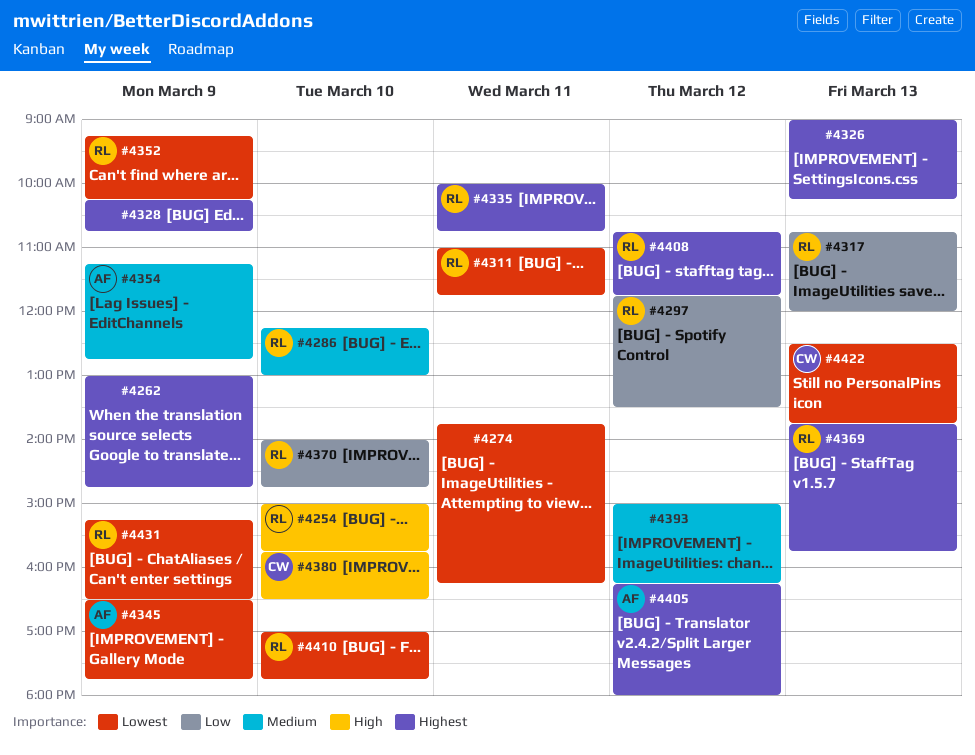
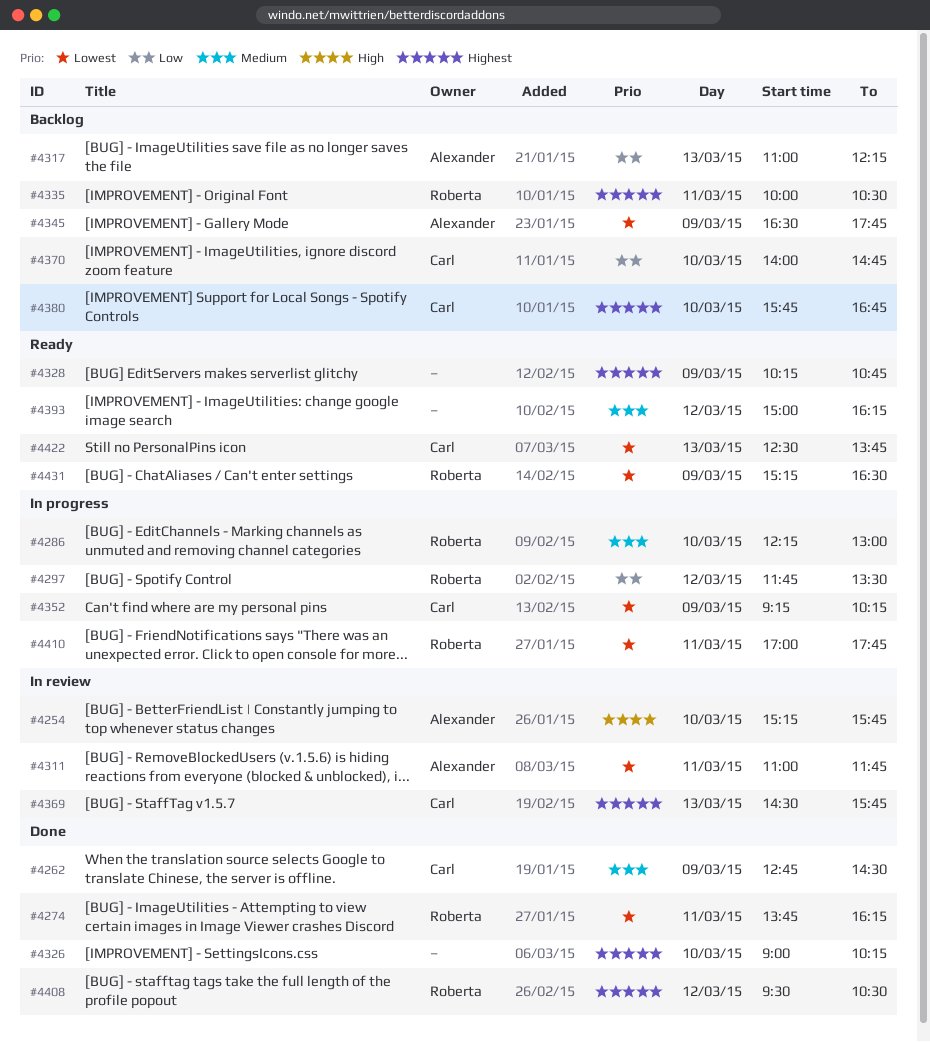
#4254, owner: Roberta -> Alexander
#4254, begins: 15:00 -> 15:15
#4262, owner: none -> Carl
#4262, priority: Highest -> Medium
#4262, begins: 13:00 -> 12:45
#4262, ends: 14:45 -> 14:30
#4274, owner: none -> Roberta
#4311, owner: Roberta -> Alexander
#4317, owner: Roberta -> Alexander
#4317, begins: 10:45 -> 11:00
#4317, ends: 12:00 -> 12:15
#4326, day: Mar 13 -> Mar 10
#4335, ends: 10:45 -> 10:30
#4352, owner: Roberta -> Carl
#4354: present -> none
#4369, owner: Roberta -> Carl
#4369, begins: 13:45 -> 14:30
#4370, owner: Roberta -> Carl
#4380, priority: High -> Highest
#4380, ends: 16:30 -> 16:45
#4405: present -> none
#4408, begins: 10:45 -> 09:30
#4408, ends: 11:45 -> 10:30
#4410, day: Mar 10 -> Mar 11

